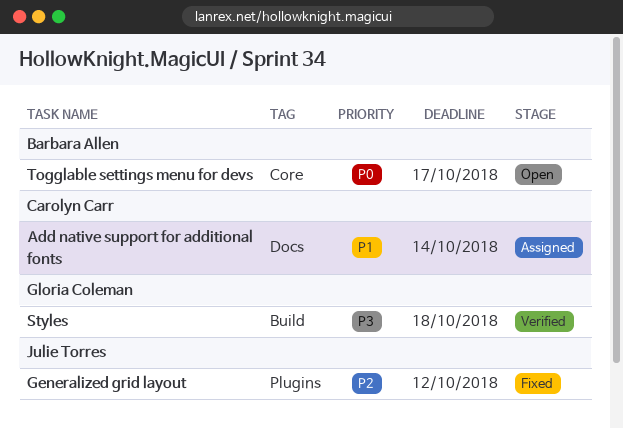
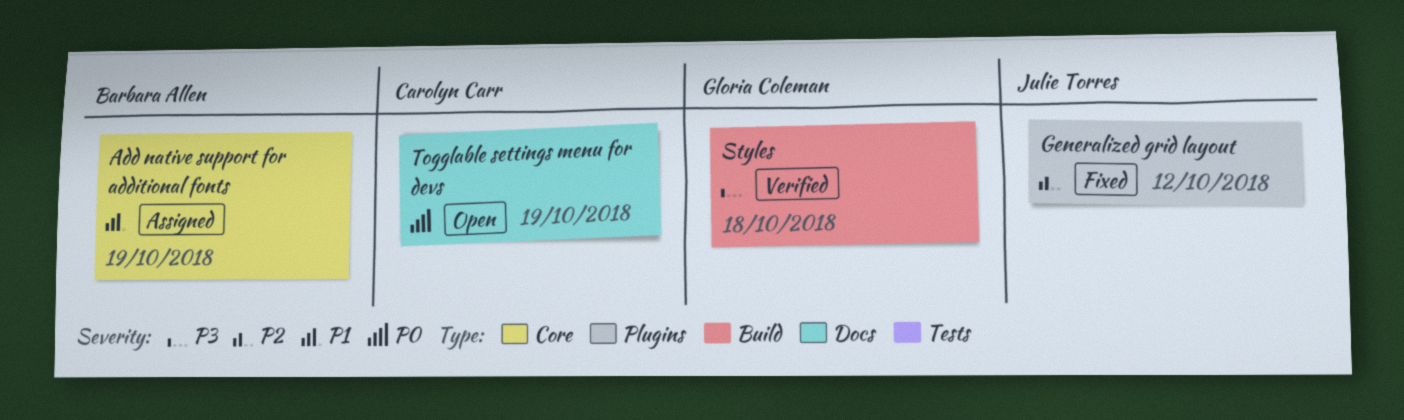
Add native support for additional fonts, owner: Carolyn Carr -> Barbara Allen
Add native support for additional fonts, label: Docs -> Core
Add native support for additional fonts, due: Oct 14 -> Oct 19
Togglable settings menu for devs, owner: Barbara Allen -> Carolyn Carr
Togglable settings menu for devs, label: Core -> Docs
Togglable settings menu for devs, due: Oct 17 -> Oct 19

